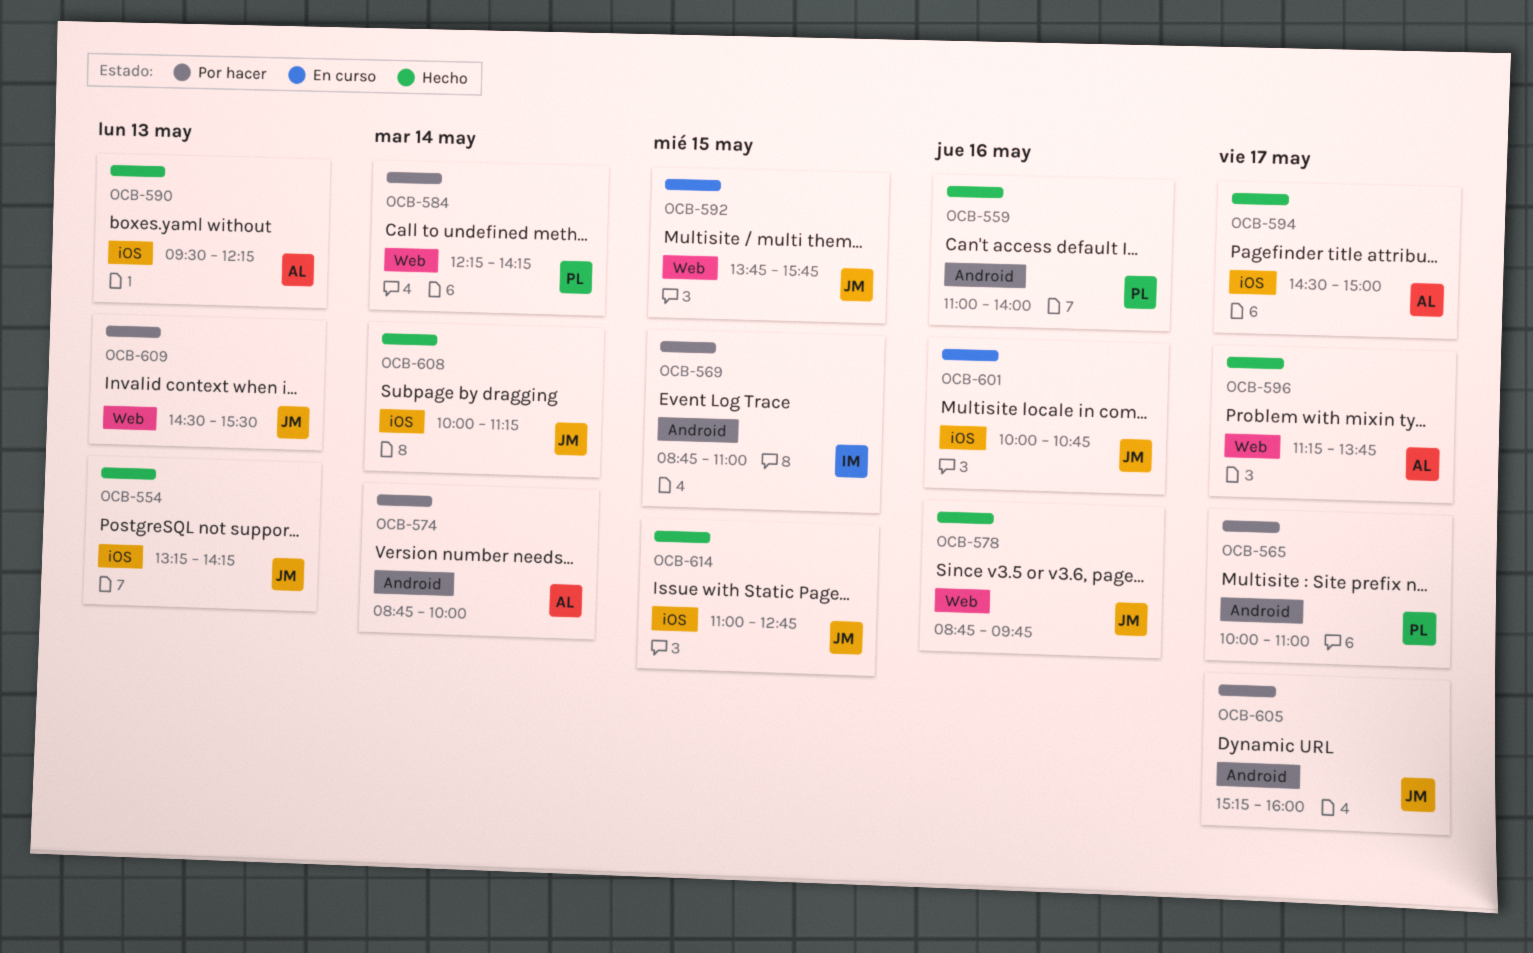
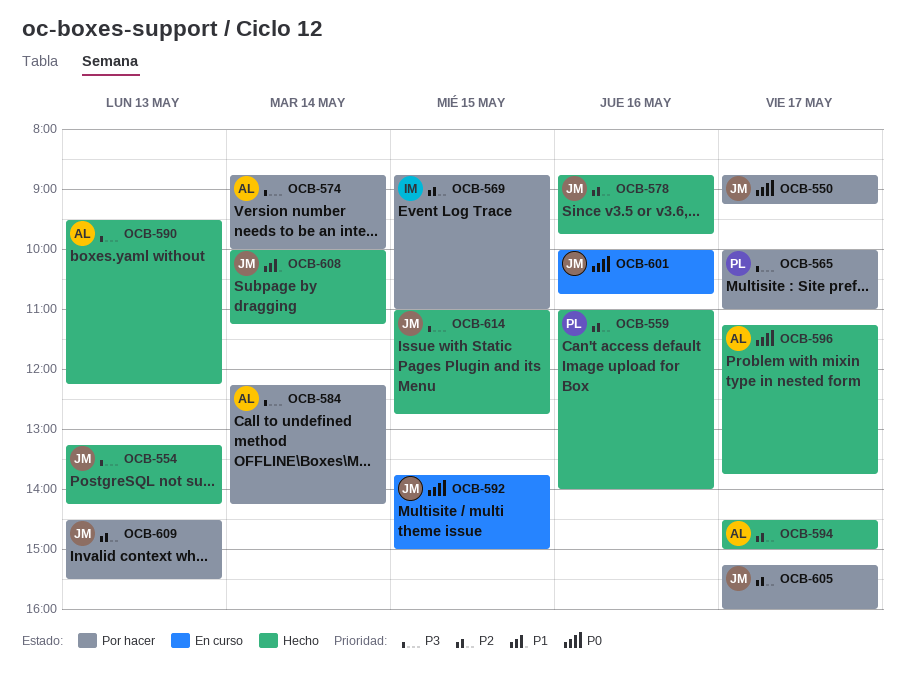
OCB-550: none -> present
OCB-584, owner: PL -> AL
OCB-592, ends: 15:45 -> 15:00

